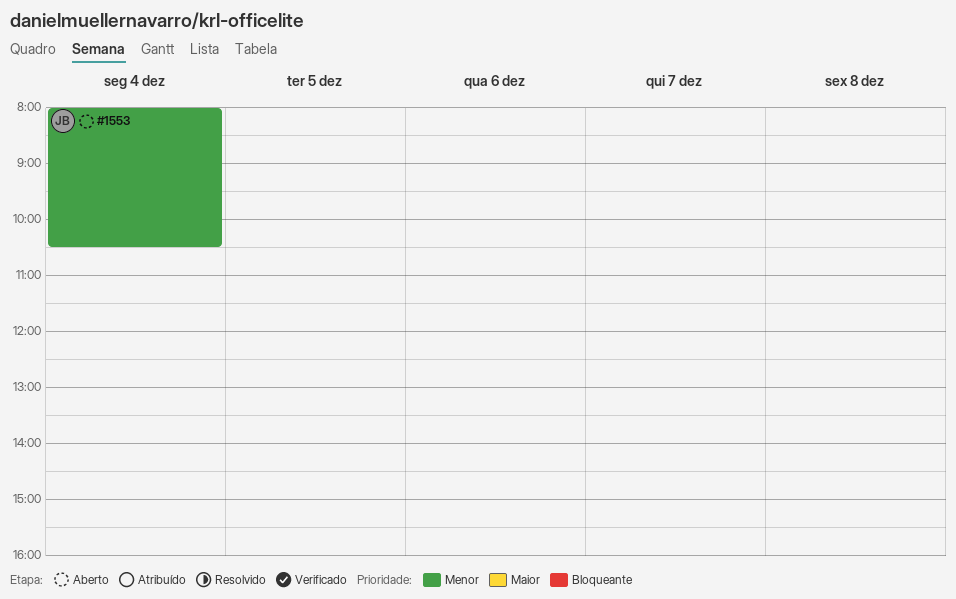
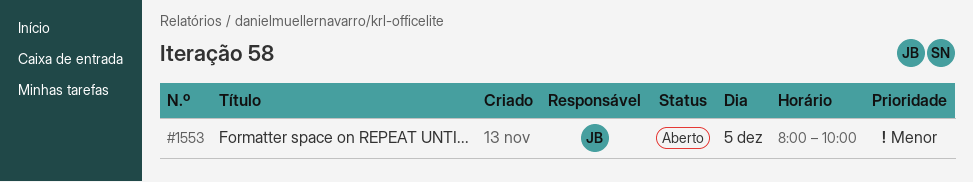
#1553, day: Dec 4 -> Dec 5
#1553, ends: 10:30 -> 10:00

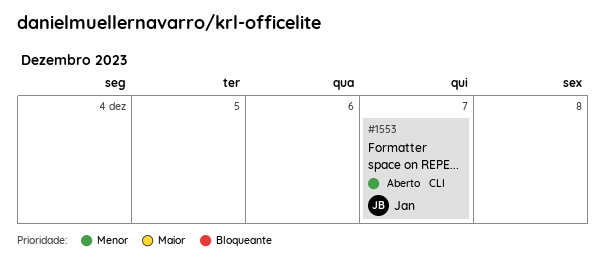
#1553, day: Dec 5 -> Dec 7

